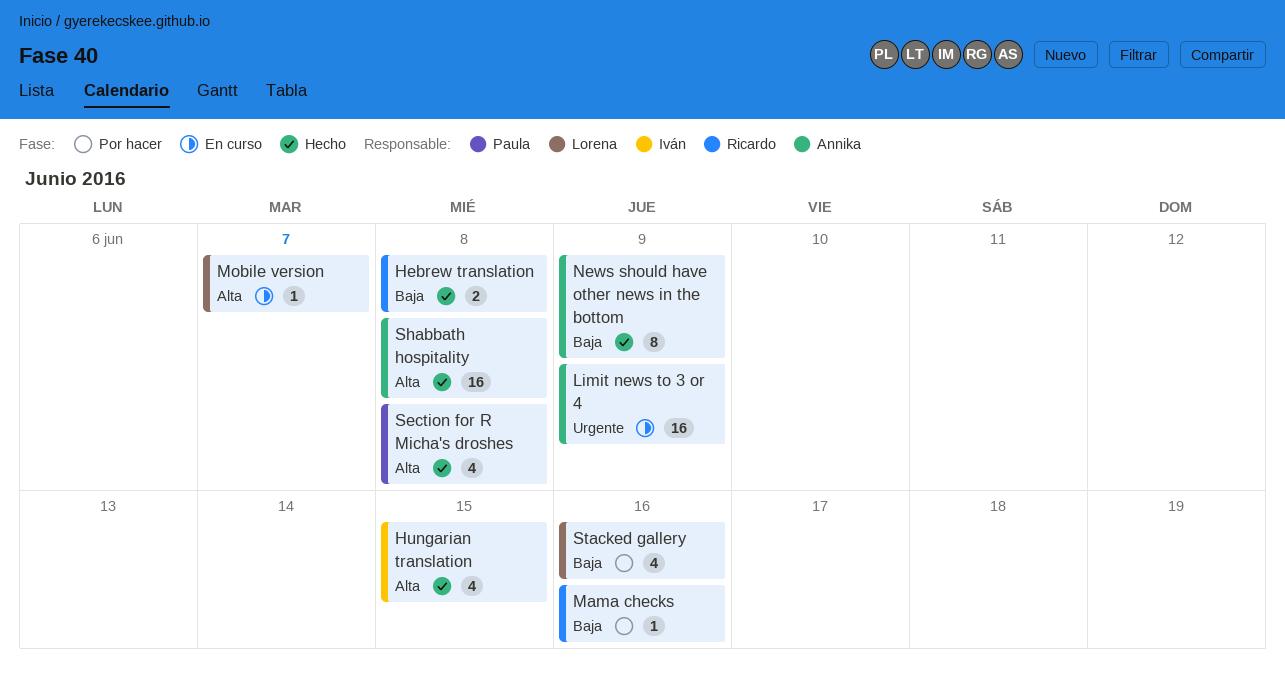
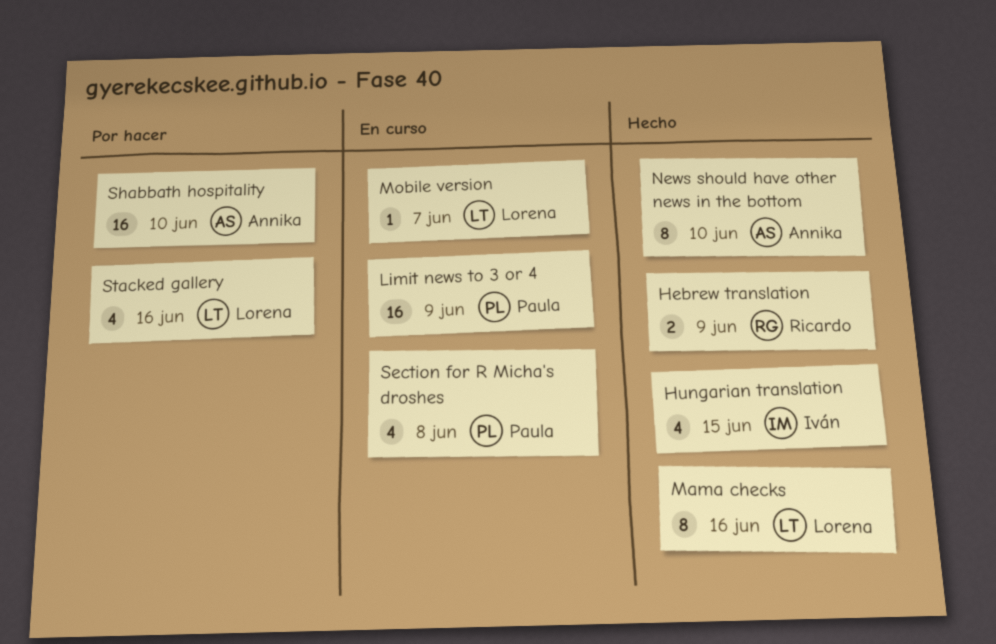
Hebrew translation, due: Jun 8 -> Jun 9
Limit news to 3 or 4, owner: Annika -> Paula
Mama checks, status: Por hacer -> Hecho
Mama checks, owner: Ricardo -> Lorena
Mama checks, estimate: 1 -> 8
News should have other news in the bottom, due: Jun 9 -> Jun 10
Section for R Micha's droshes, status: Hecho -> En curso
Shabbath hospitality, status: Hecho -> Por hacer
Shabbath hospitality, due: Jun 8 -> Jun 10

